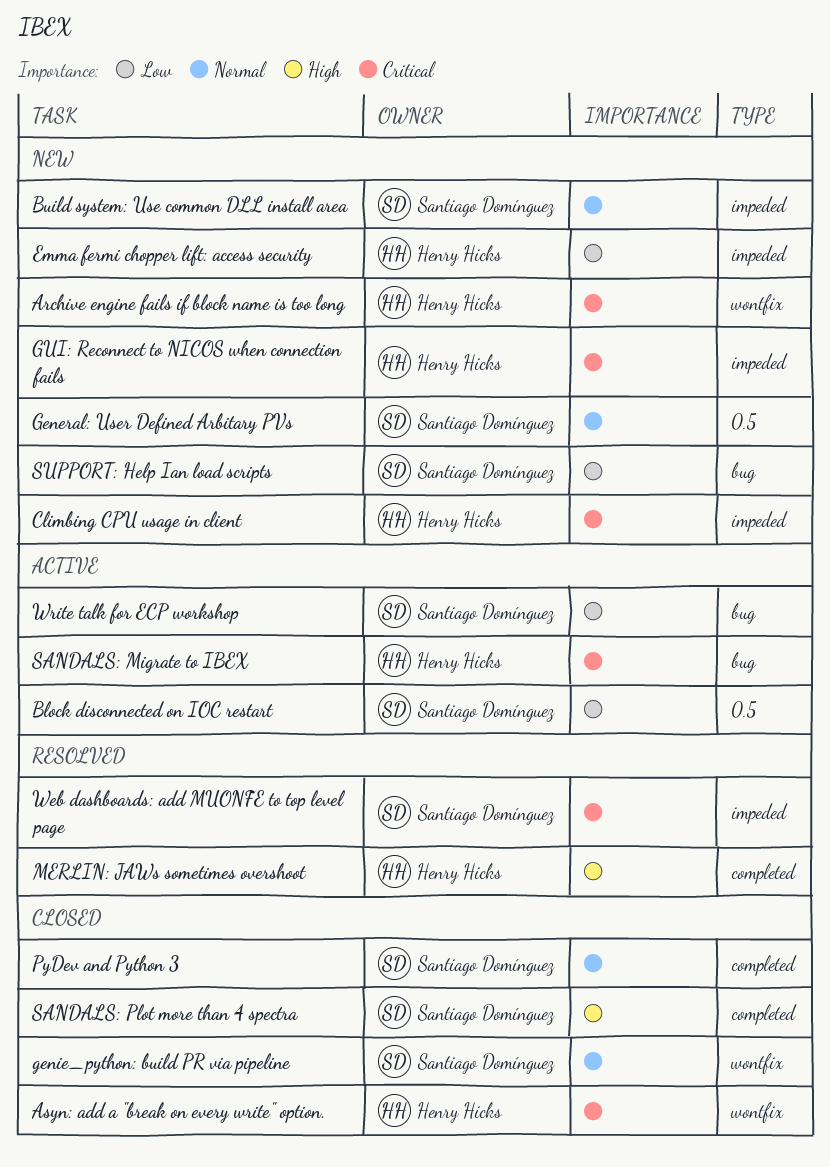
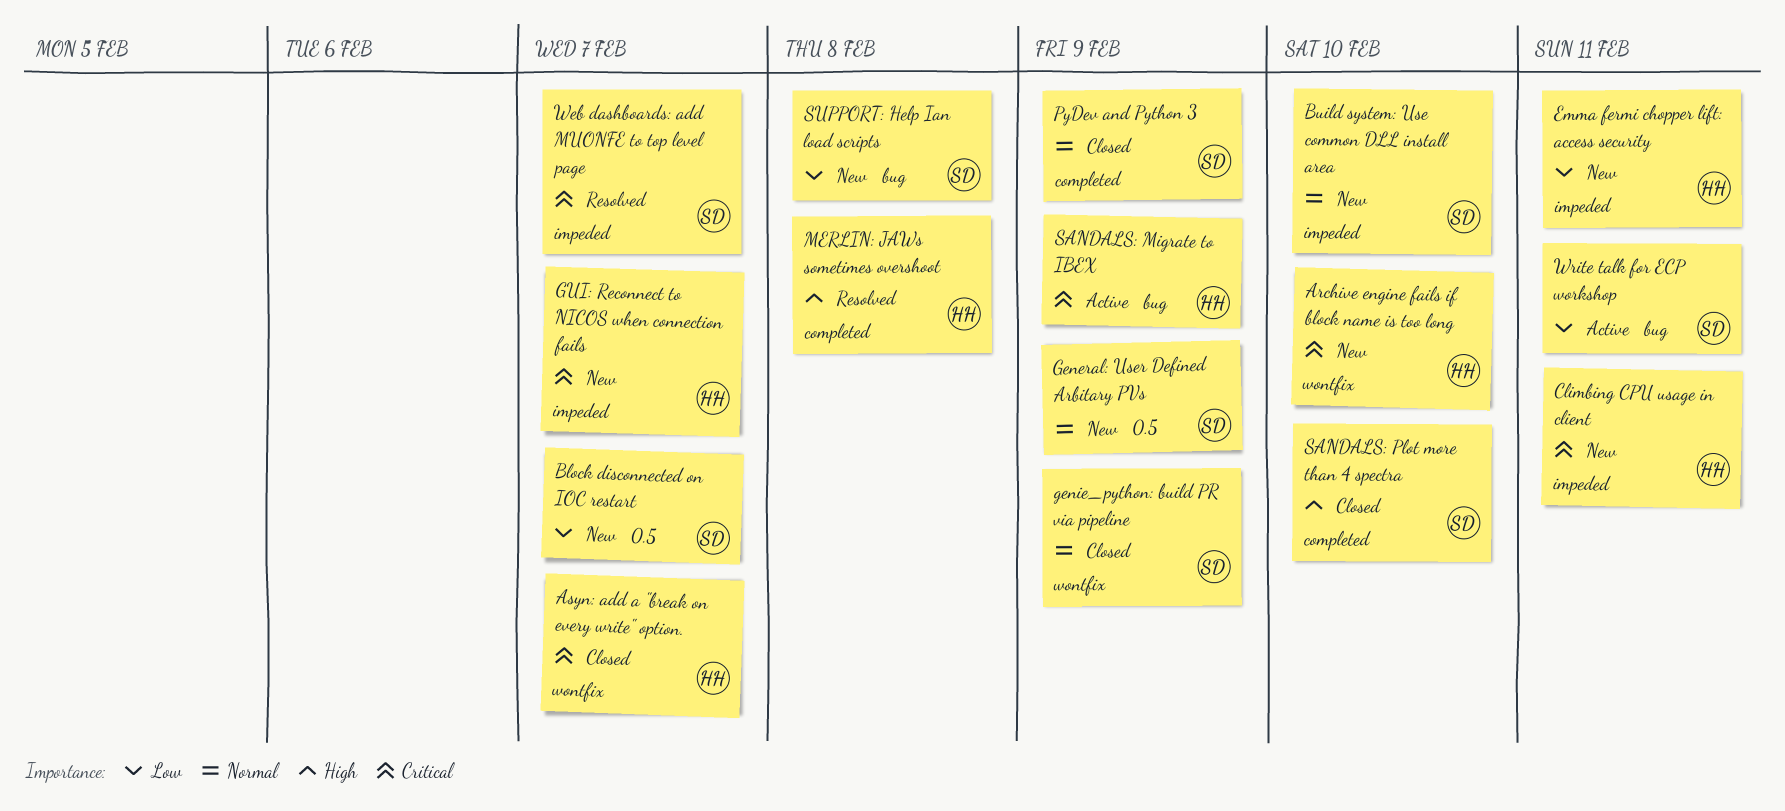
Block disconnected on IOC restart, status: Active -> New

